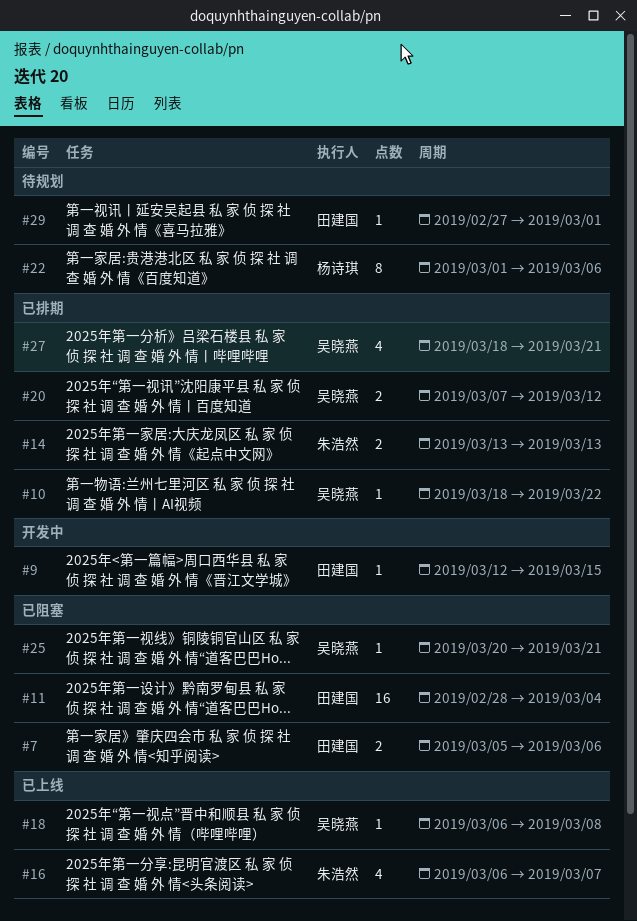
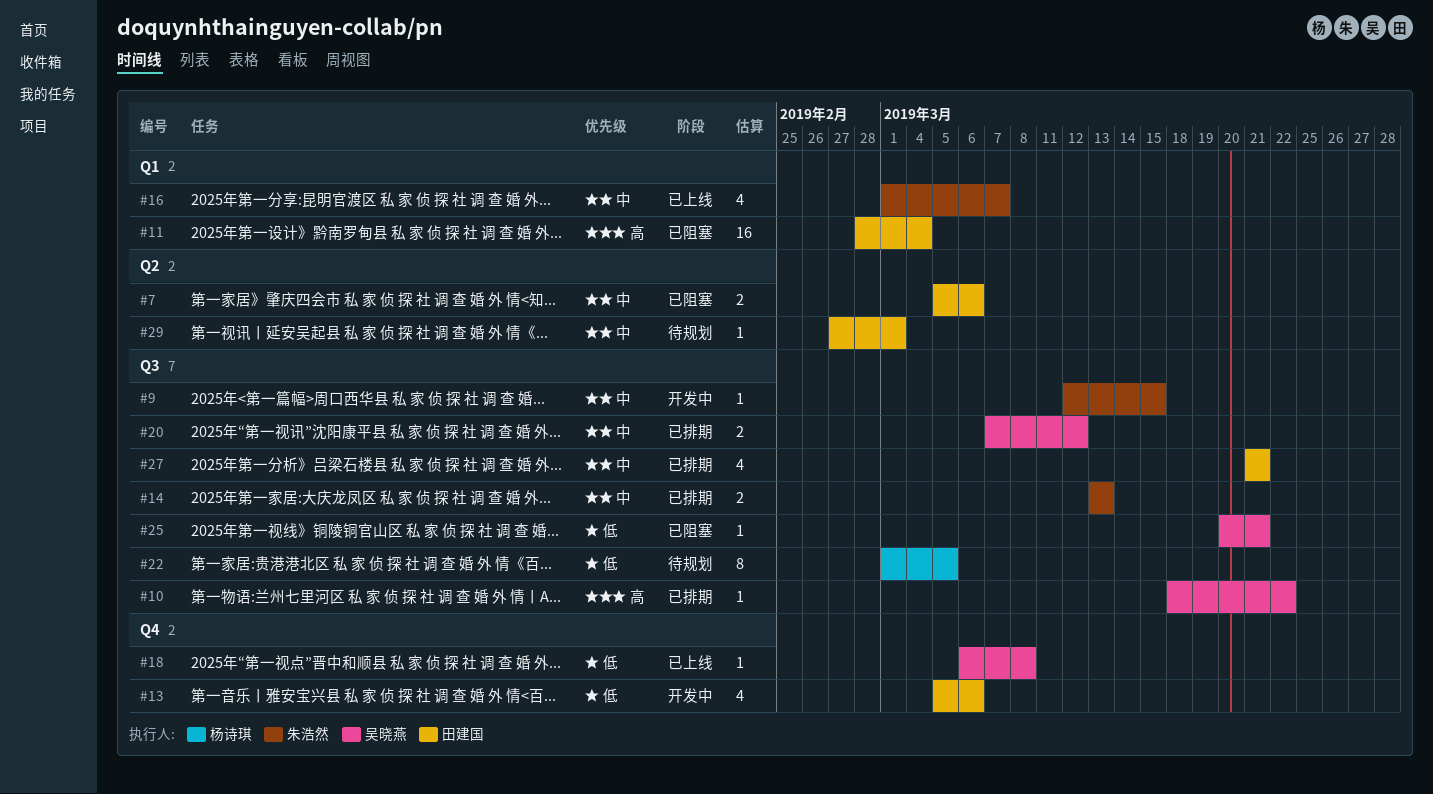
#9, owner: 田建国 -> 朱浩然
#13: none -> present
#16, start: Mar 6 -> Mar 1
#22, due: Mar 6 -> Mar 5
#27, owner: 吴晓燕 -> 田建国
#27, start: Mar 18 -> Mar 21

